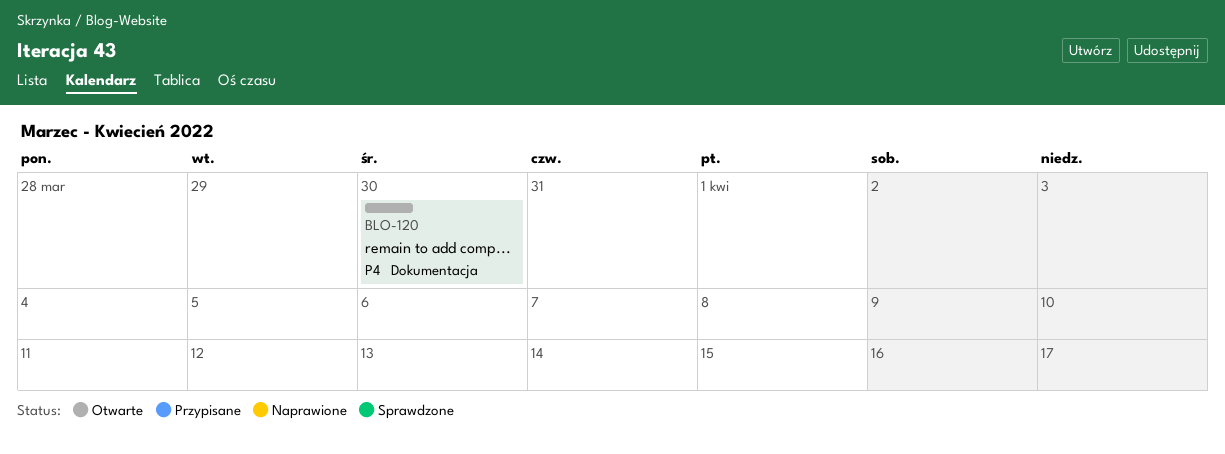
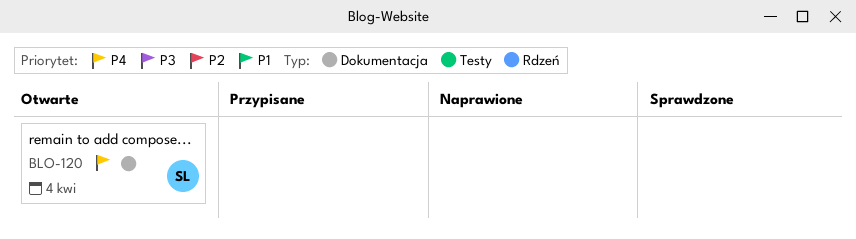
BLO-120, due: Mar 30 -> Apr 4

